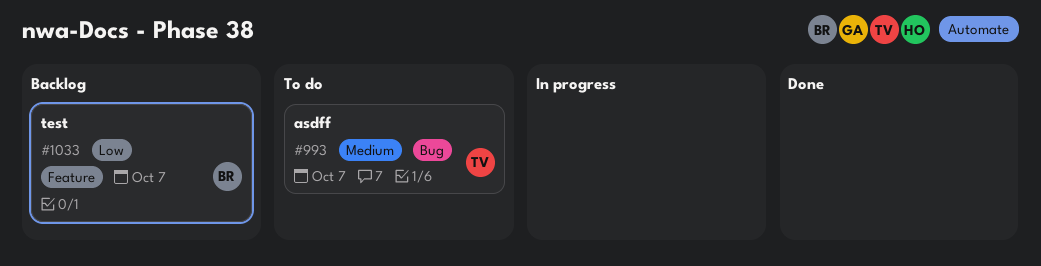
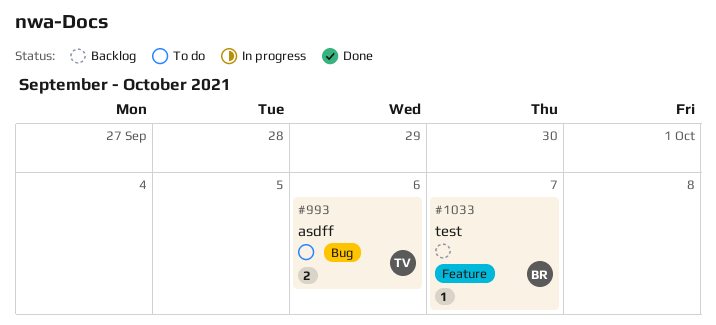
#993, due: Oct 7 -> Oct 6

